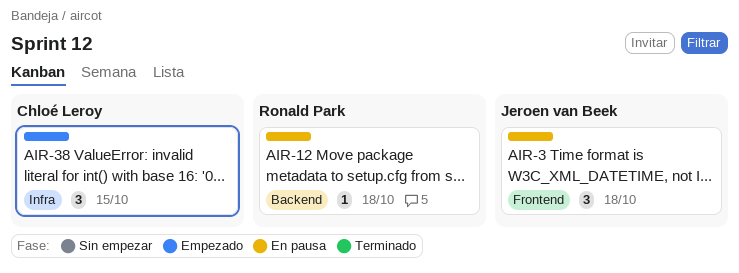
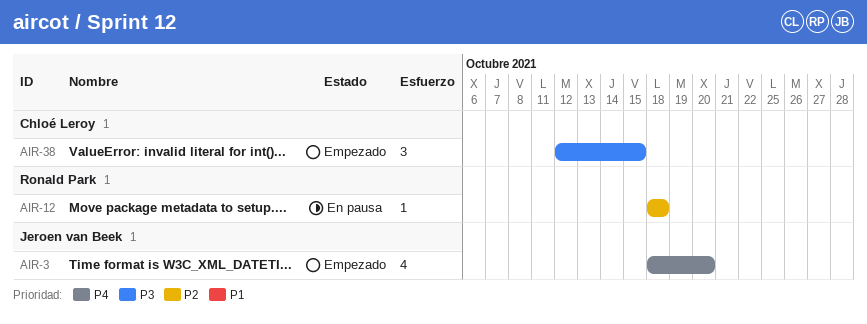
AIR-3, status: En pausa -> Empezado
AIR-3, estimate: 3 -> 4
AIR-3, due: Oct 18 -> Oct 20

